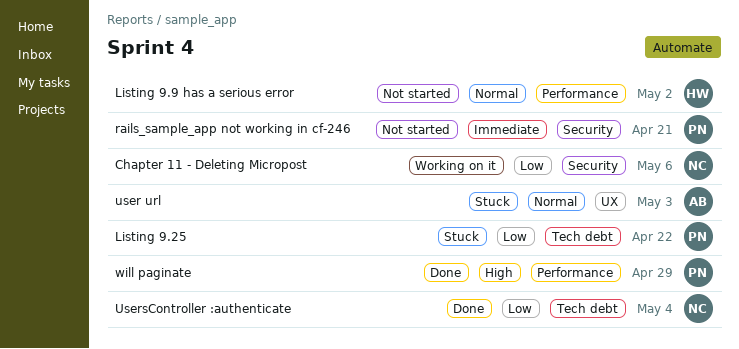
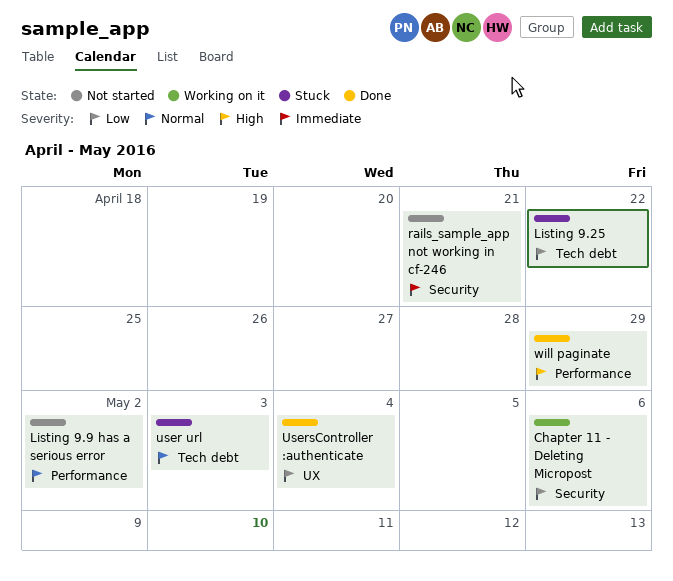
user url, label: UX -> Tech debt
UsersController :authenticate, label: Tech debt -> UX

